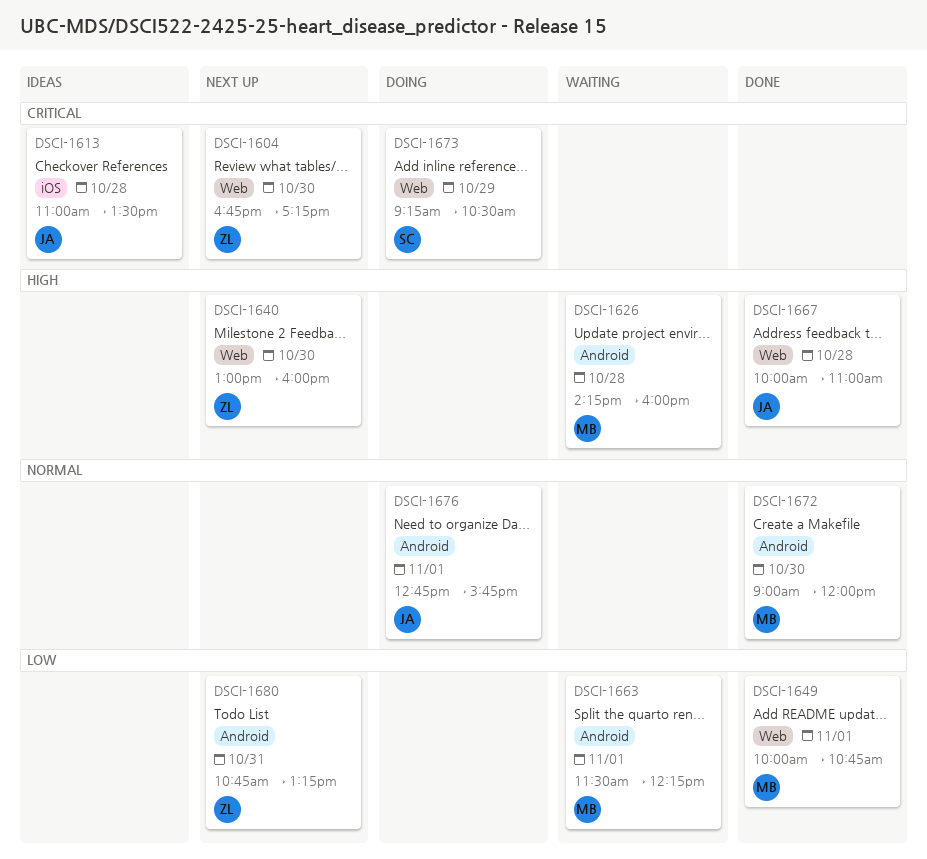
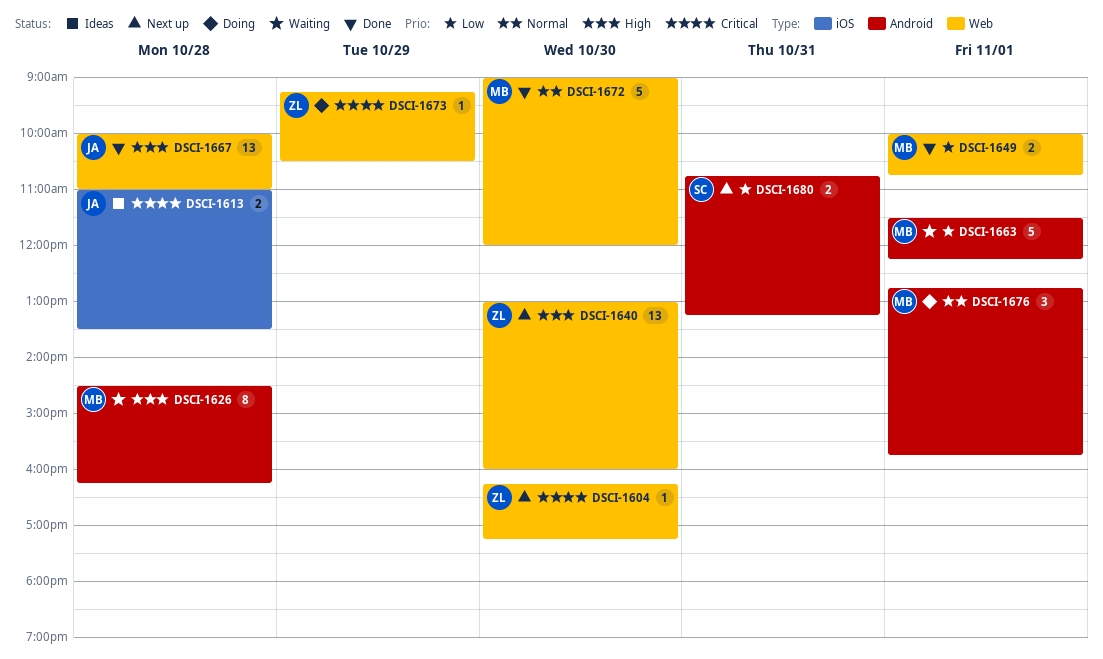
DSCI-1604, begins: 16:45 -> 16:15
DSCI-1626, begins: 14:15 -> 14:30
DSCI-1626, ends: 16:00 -> 16:15
DSCI-1672, label: Android -> Web
DSCI-1673, owner: SC -> ZL
DSCI-1676, owner: JA -> MB
DSCI-1680, owner: ZL -> SC

